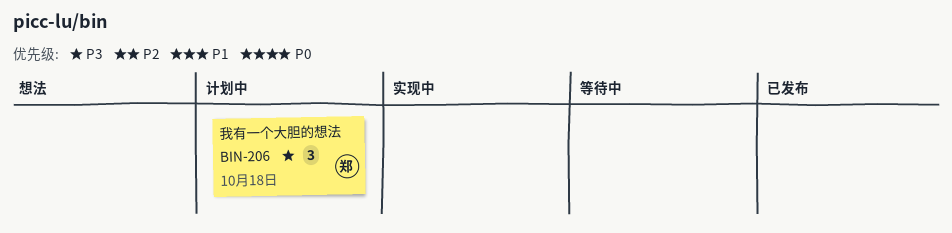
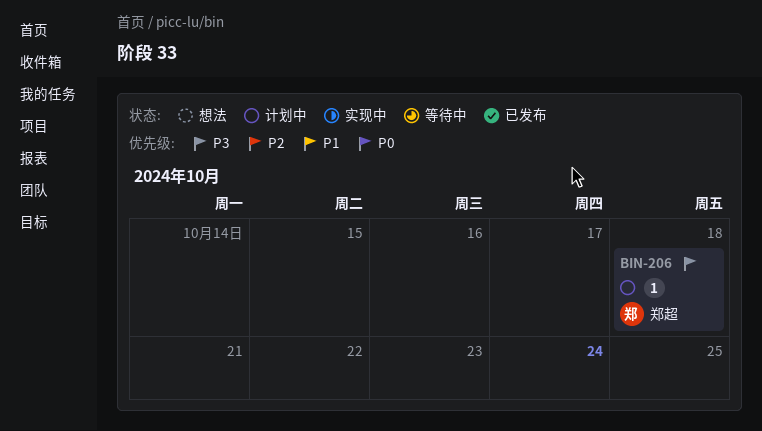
BIN-206, estimate: 3 -> 1

